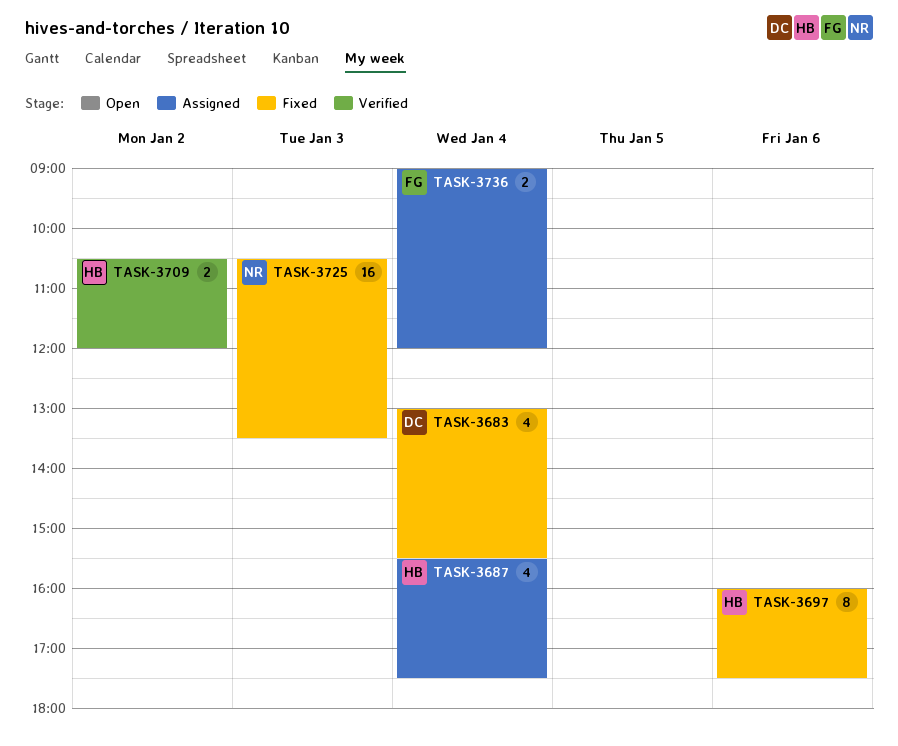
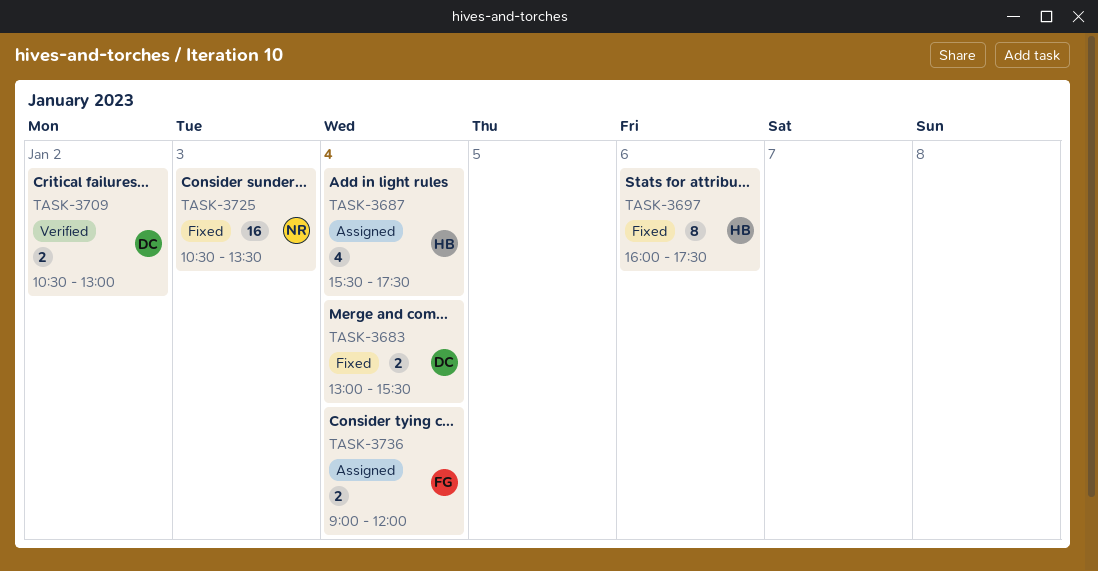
TASK-3683, estimate: 4 -> 2
TASK-3709, owner: HB -> DC
TASK-3709, ends: 12:00 -> 13:00

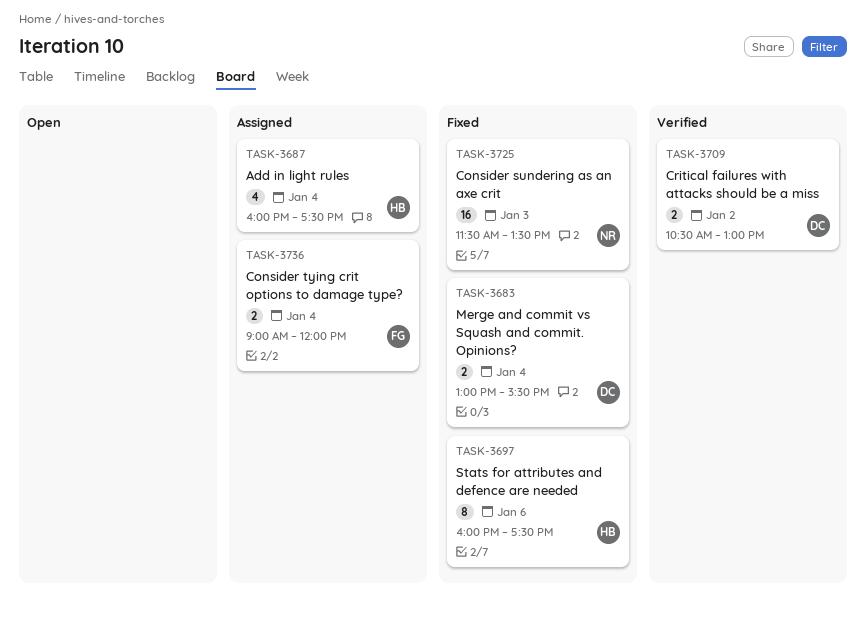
TASK-3687, begins: 15:30 -> 16:00
TASK-3725, begins: 10:30 -> 11:30

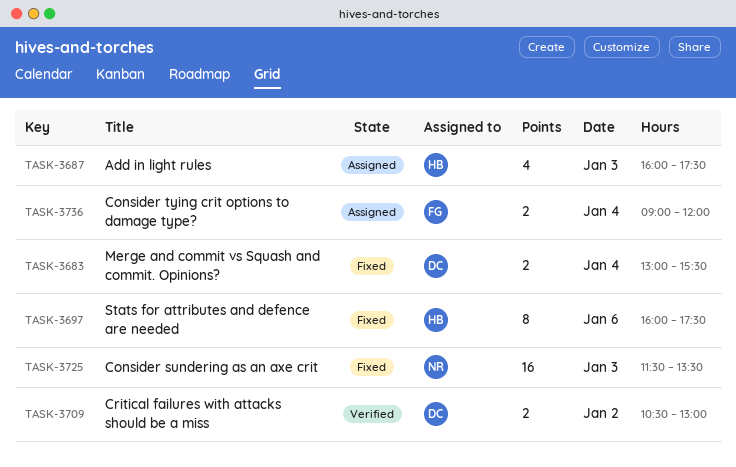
TASK-3687, day: Jan 4 -> Jan 3

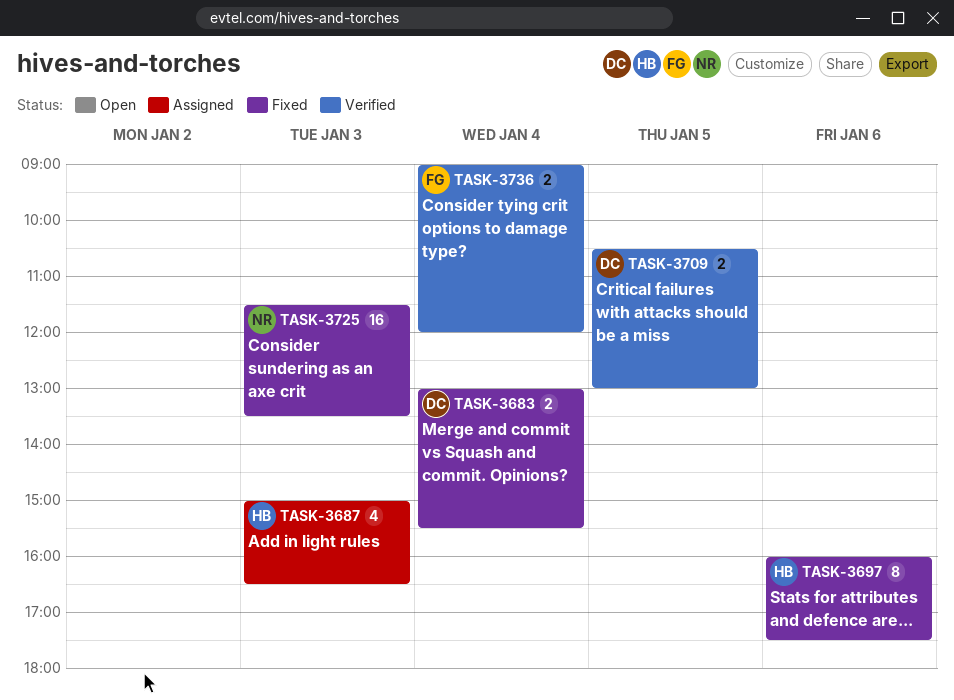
TASK-3687, begins: 16:00 -> 15:00
TASK-3687, ends: 17:30 -> 16:30
TASK-3709, day: Jan 2 -> Jan 5
TASK-3736, status: Assigned -> Verified

